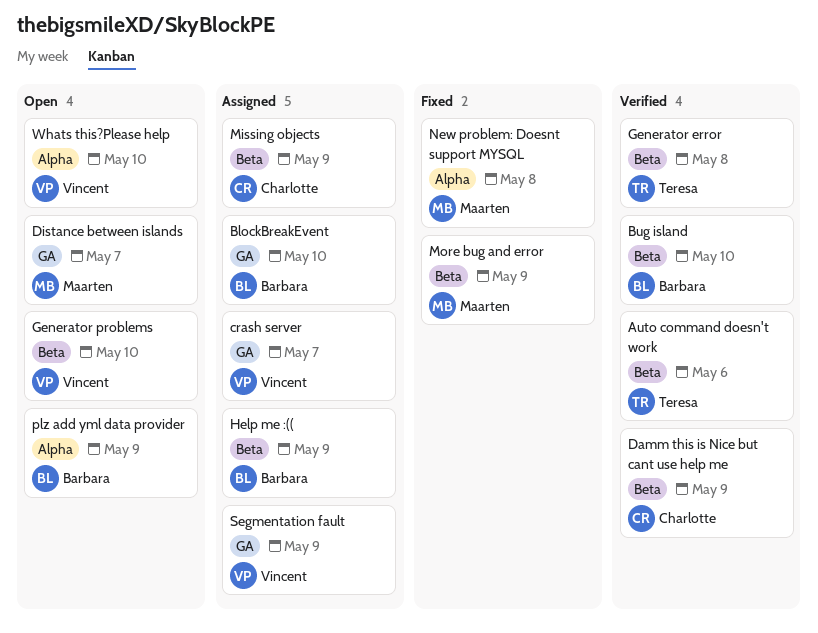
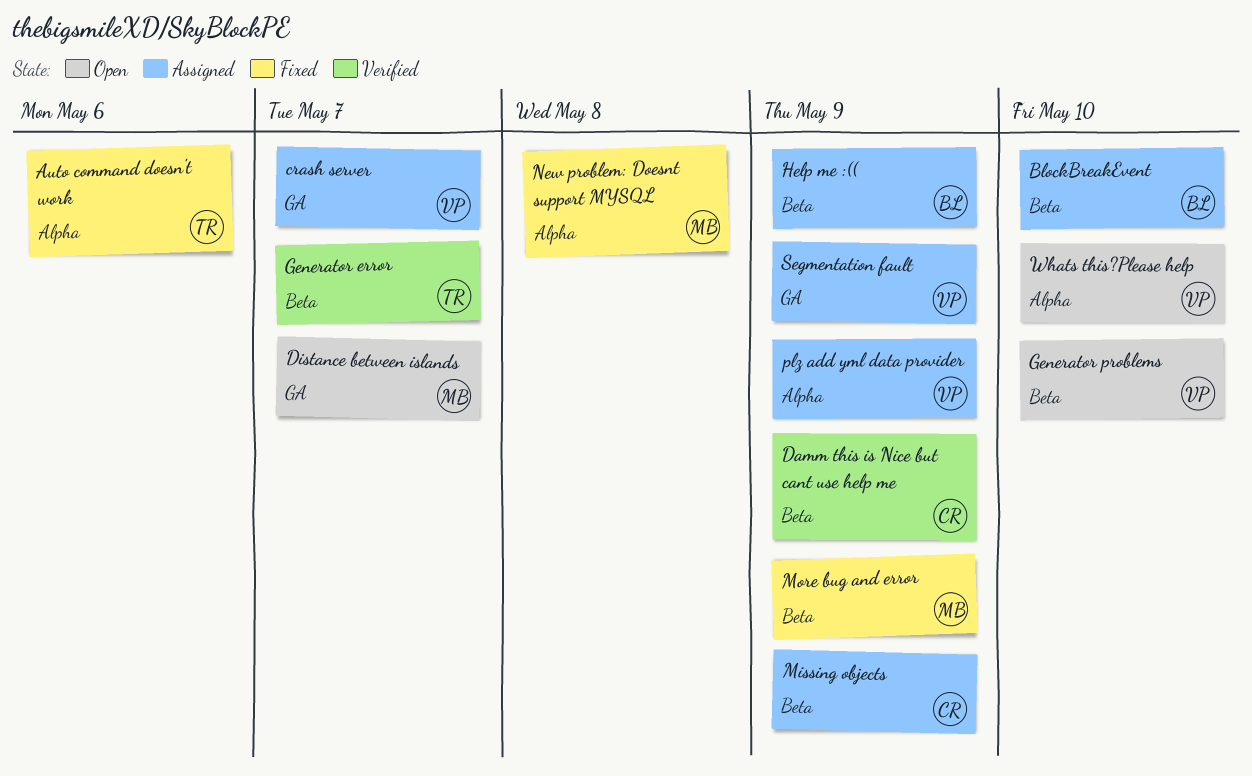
Auto command doesn't work, status: Verified -> Fixed
Auto command doesn't work, label: Beta -> Alpha
BlockBreakEvent, label: GA -> Beta
Bug island: present -> none
Generator error, due: May 8 -> May 7
plz add yml data provider, status: Open -> Assigned
plz add yml data provider, owner: Barbara -> Vincent

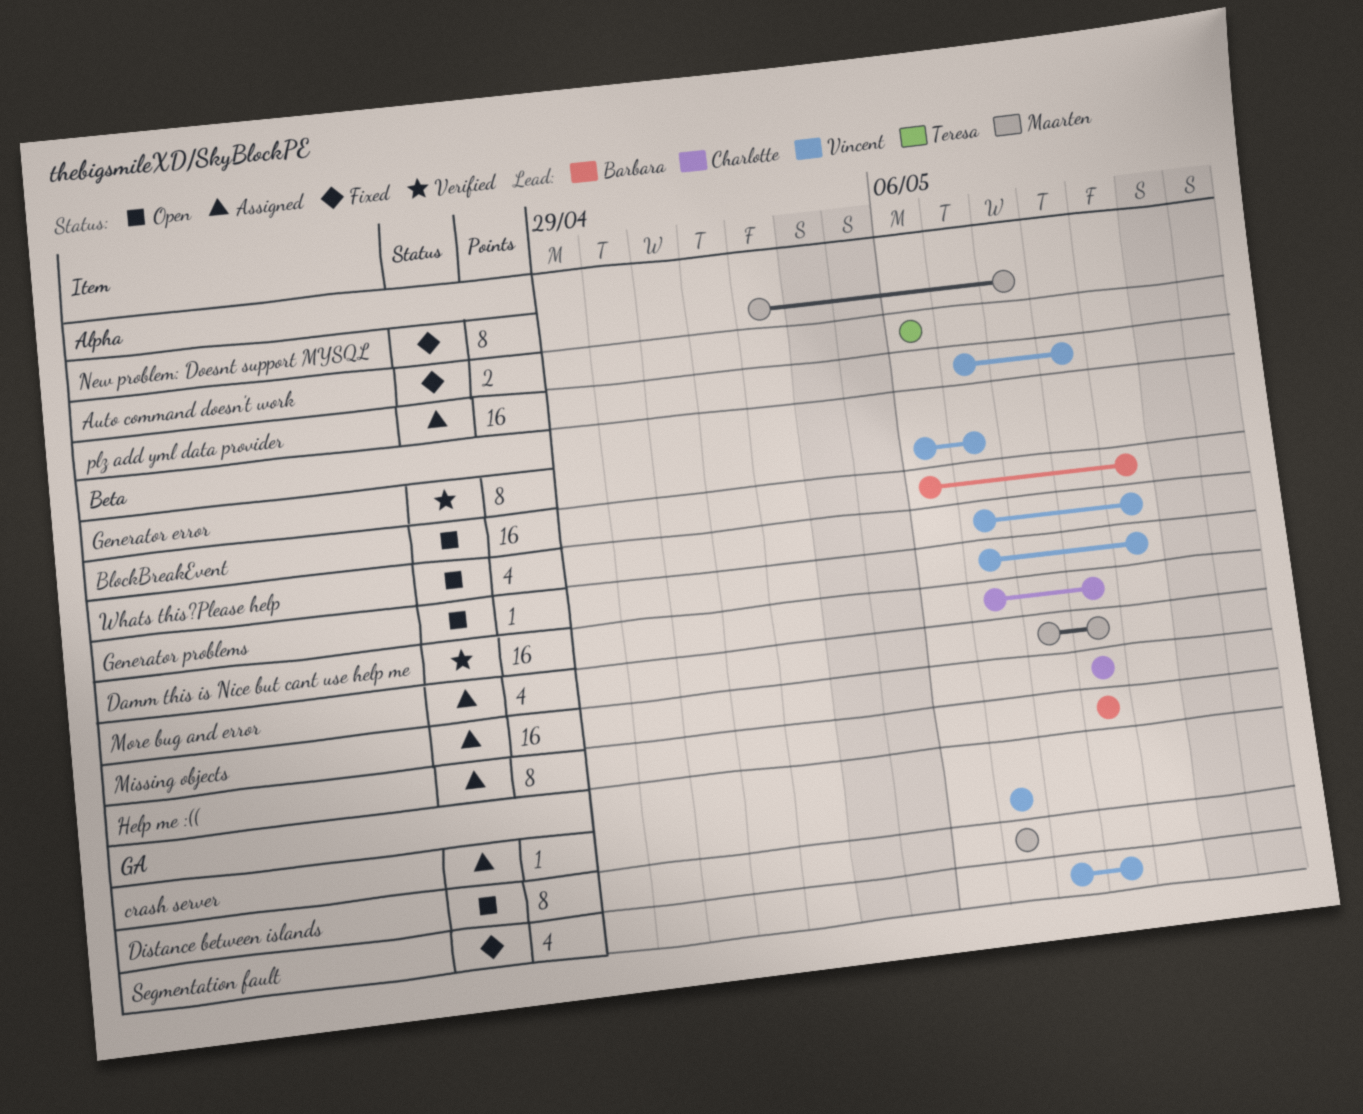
BlockBreakEvent, status: Assigned -> Open
Generator error, owner: Teresa -> Vincent
More bug and error, status: Fixed -> Assigned
Segmentation fault, status: Assigned -> Fixed
Whats this?Please help, label: Alpha -> Beta

